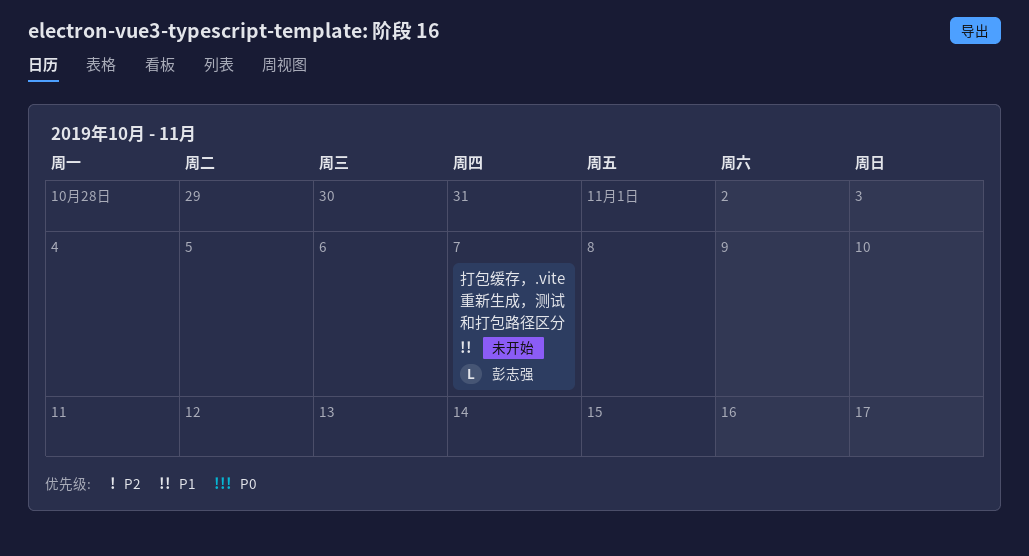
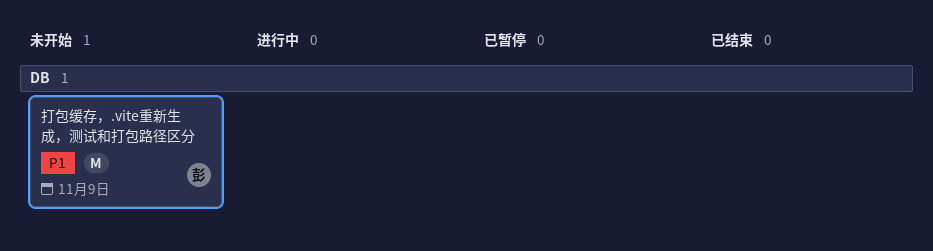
打包缓存，.vite重新生成，测试和打包路径区分, estimate: L -> M
打包缓存，.vite重新生成，测试和打包路径区分, due: Nov 7 -> Nov 9

